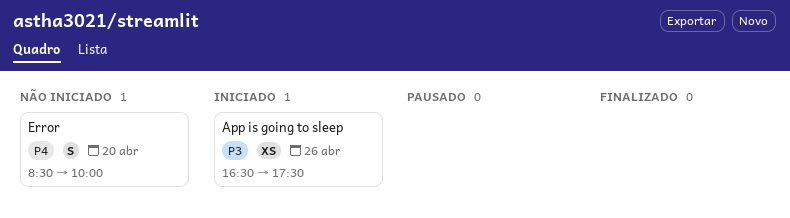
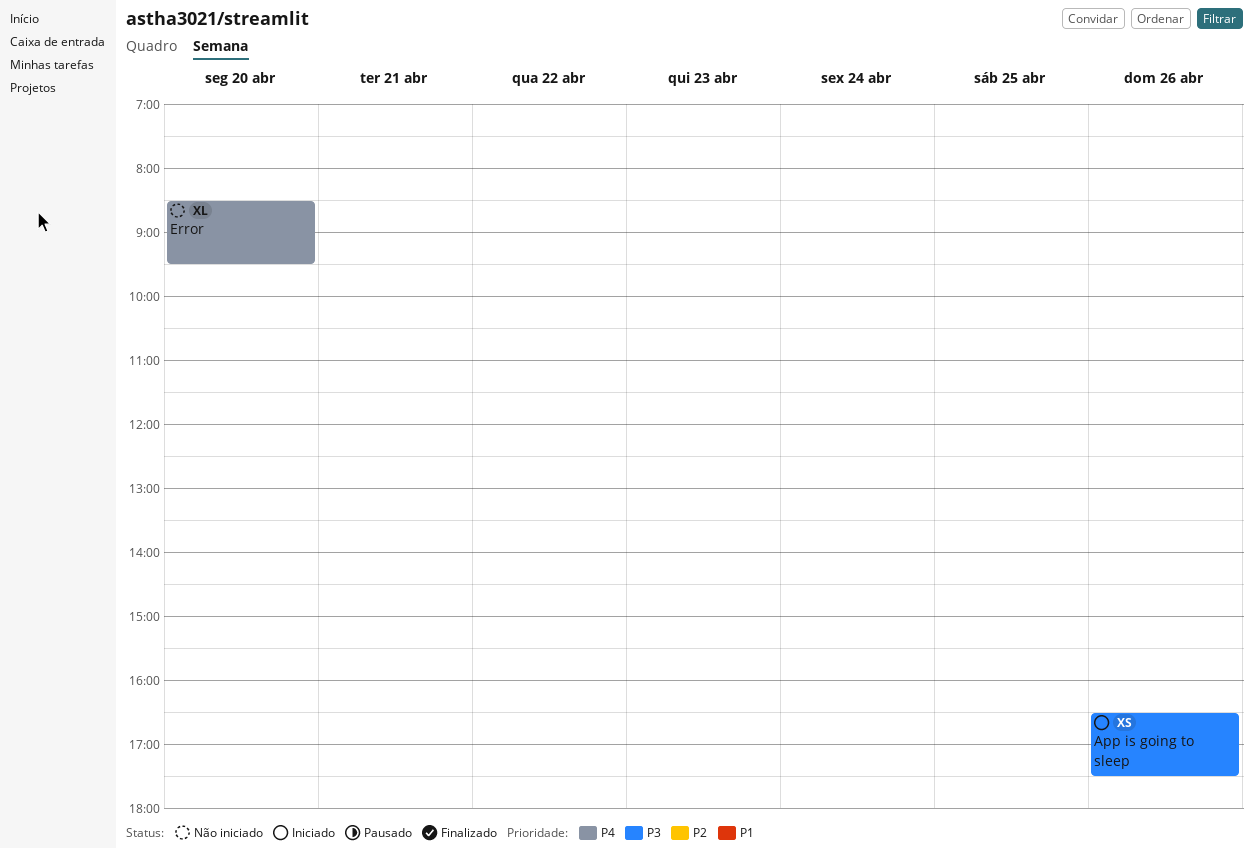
Error, estimate: S -> XL
Error, ends: 10:00 -> 09:30

